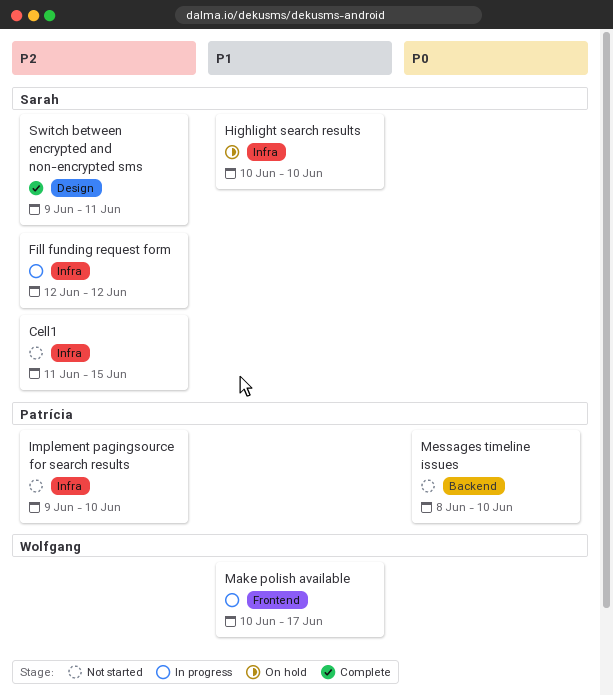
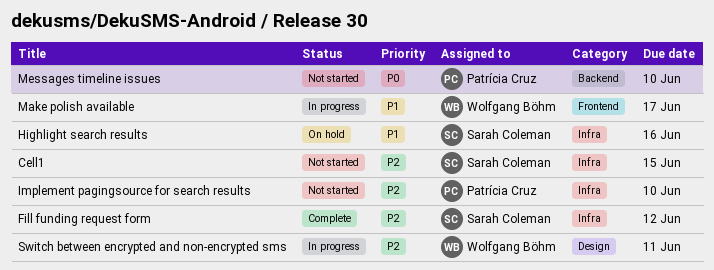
Fill funding request form, status: In progress -> Complete
Highlight search results, due: Jun 10 -> Jun 16
Switch between encrypted and non-encrypted sms, status: Complete -> In progress
Switch between encrypted and non-encrypted sms, owner: Sarah Coleman -> Wolfgang Böhm

